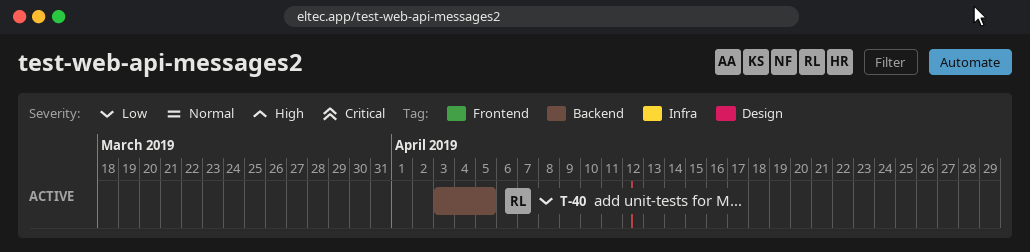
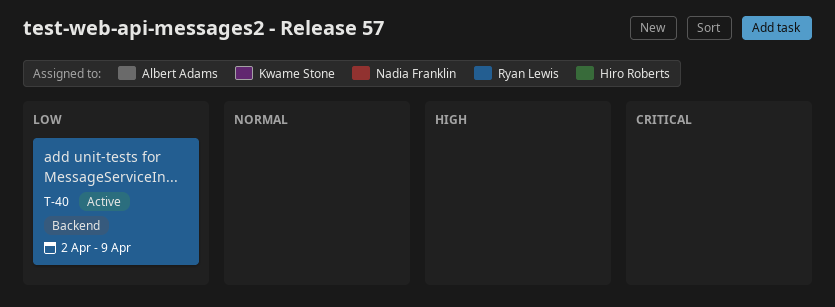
T-40, start: Apr 3 -> Apr 2
T-40, due: Apr 5 -> Apr 9

